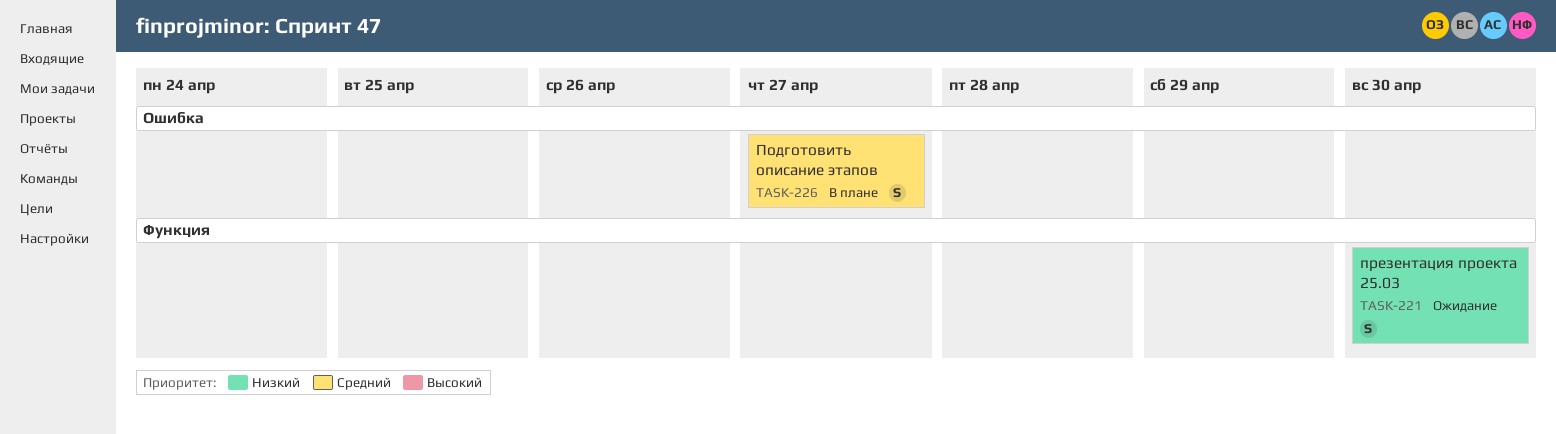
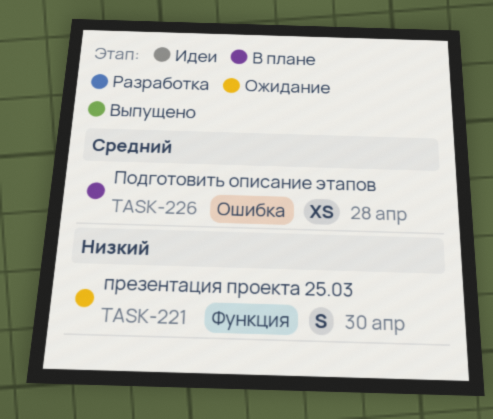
TASK-226, estimate: S -> XS
TASK-226, due: Apr 27 -> Apr 28

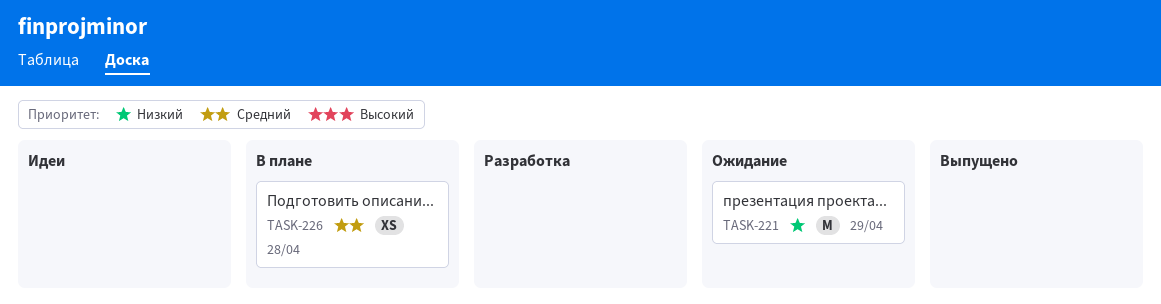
TASK-221, estimate: S -> M
TASK-221, due: Apr 30 -> Apr 29

